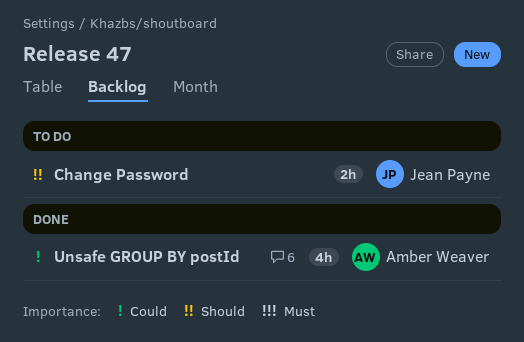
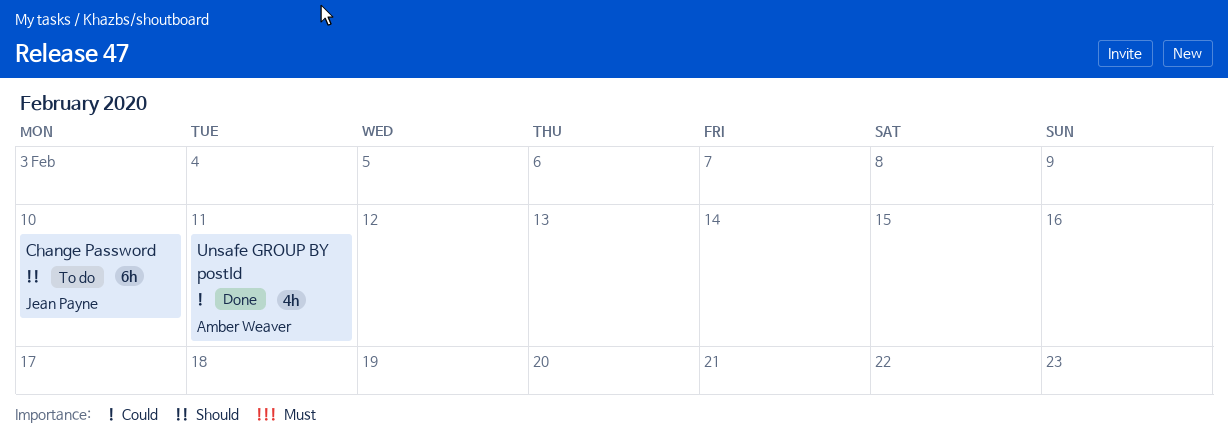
Change Password, estimate: 2h -> 6h

